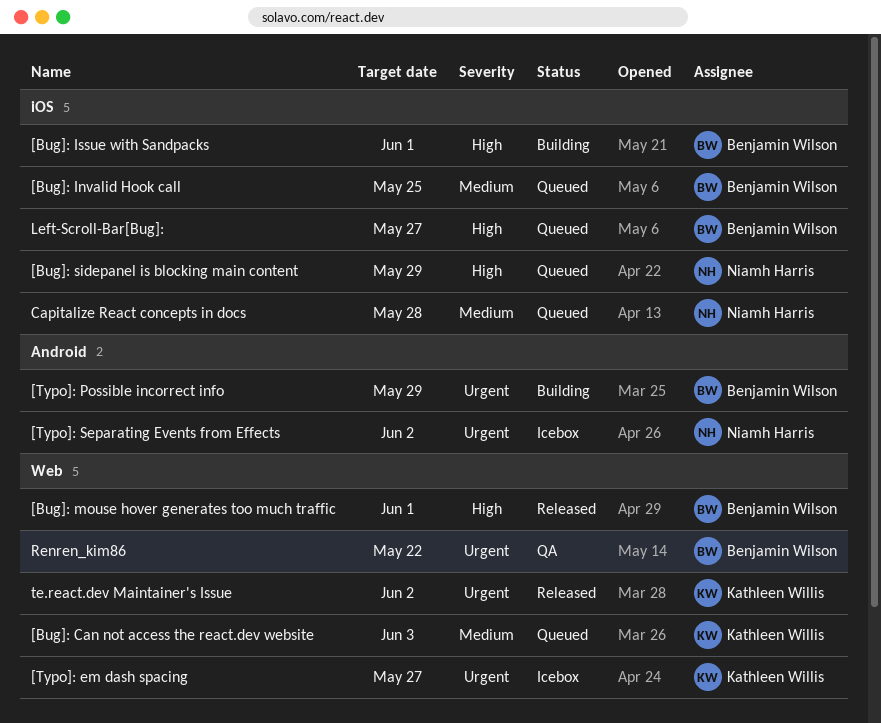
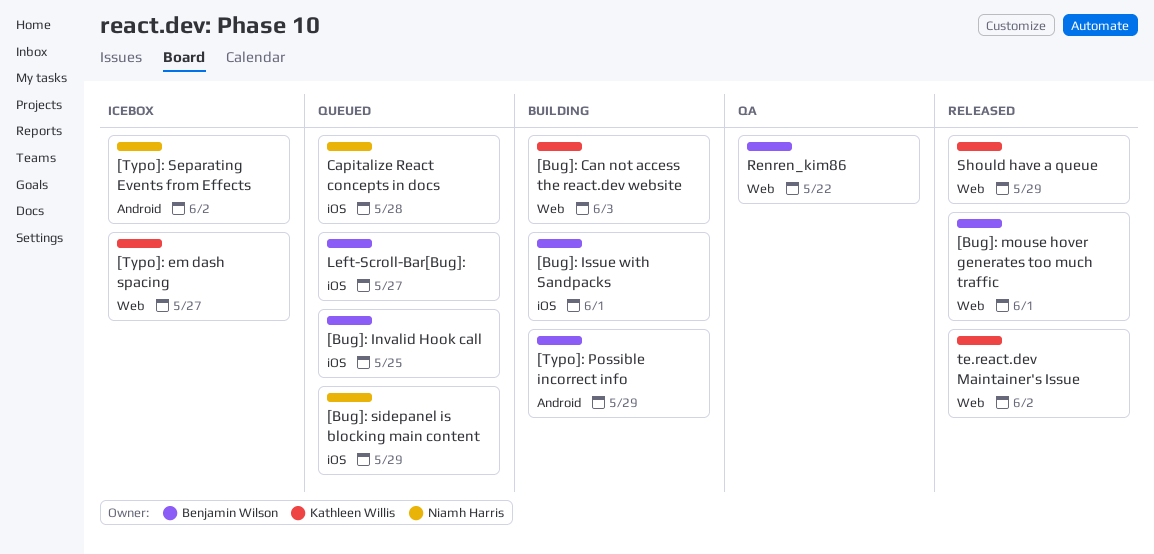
[Bug]: Can not access the react.dev website, status: Queued -> Building
Should have a queue: none -> present

